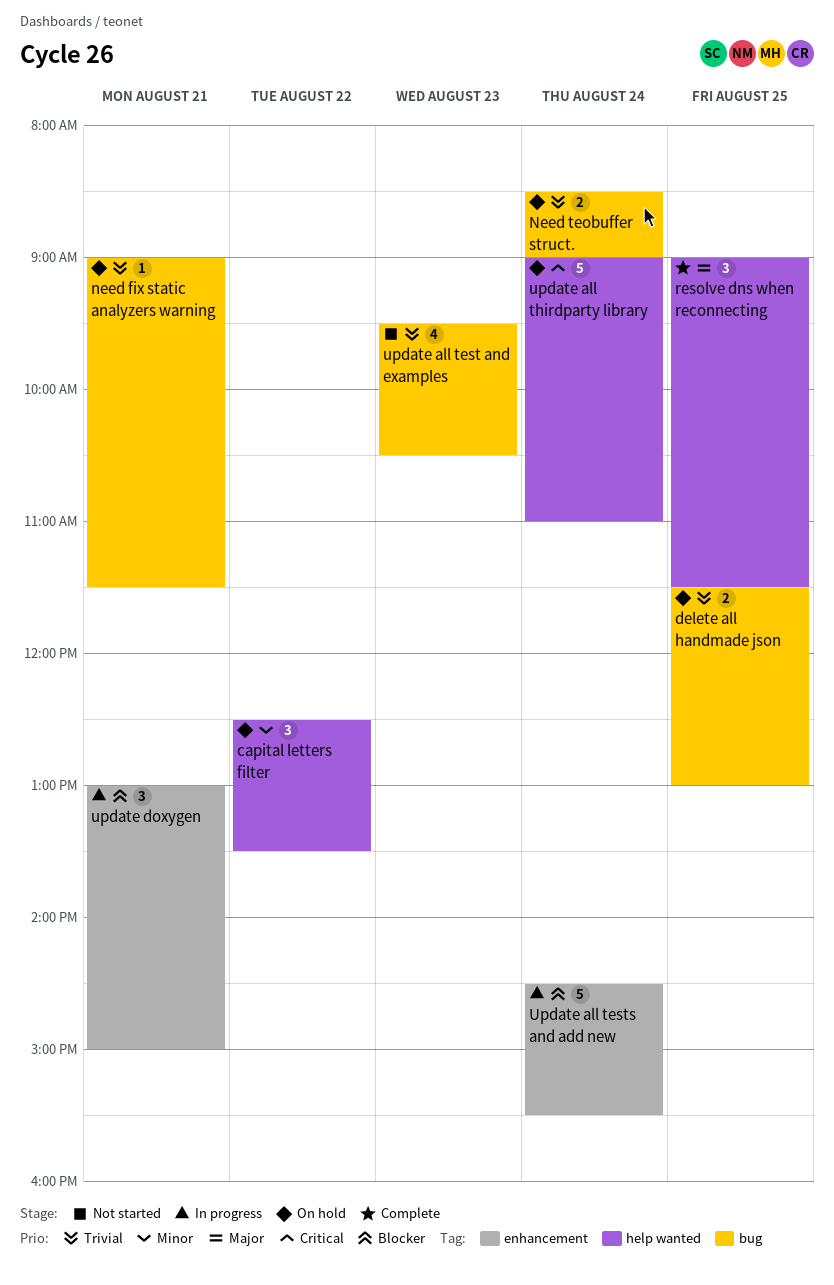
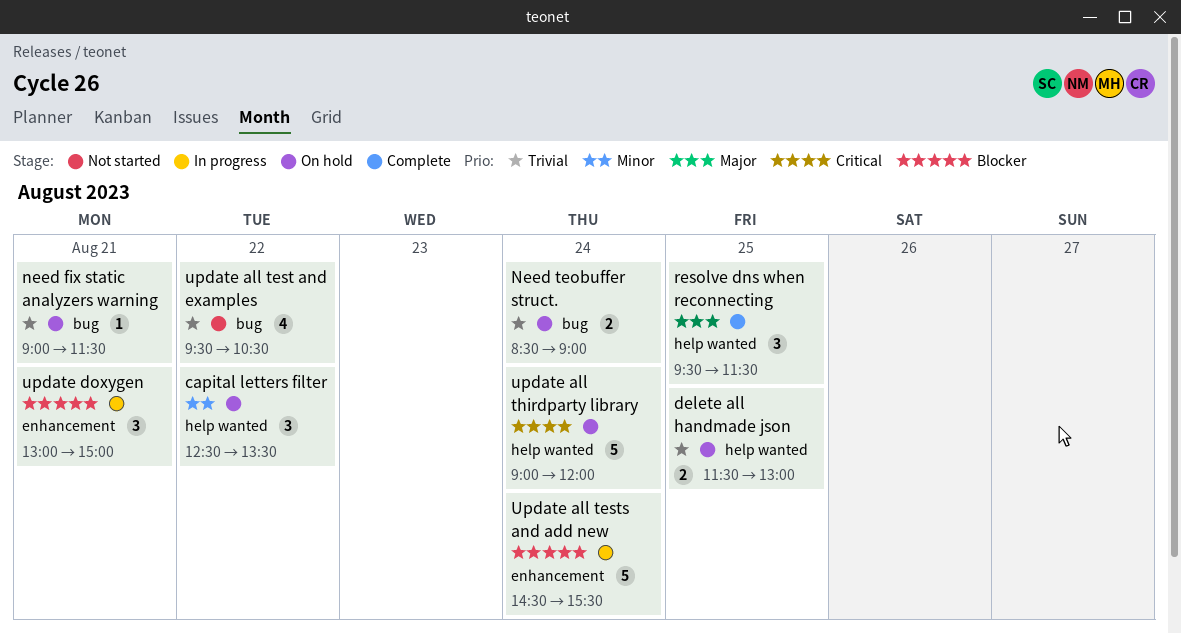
delete all handmade json, label: bug -> help wanted
resolve dns when reconnecting, begins: 09:00 -> 09:30
update all test and examples, day: Aug 23 -> Aug 22
update all thirdparty library, ends: 11:00 -> 12:00

